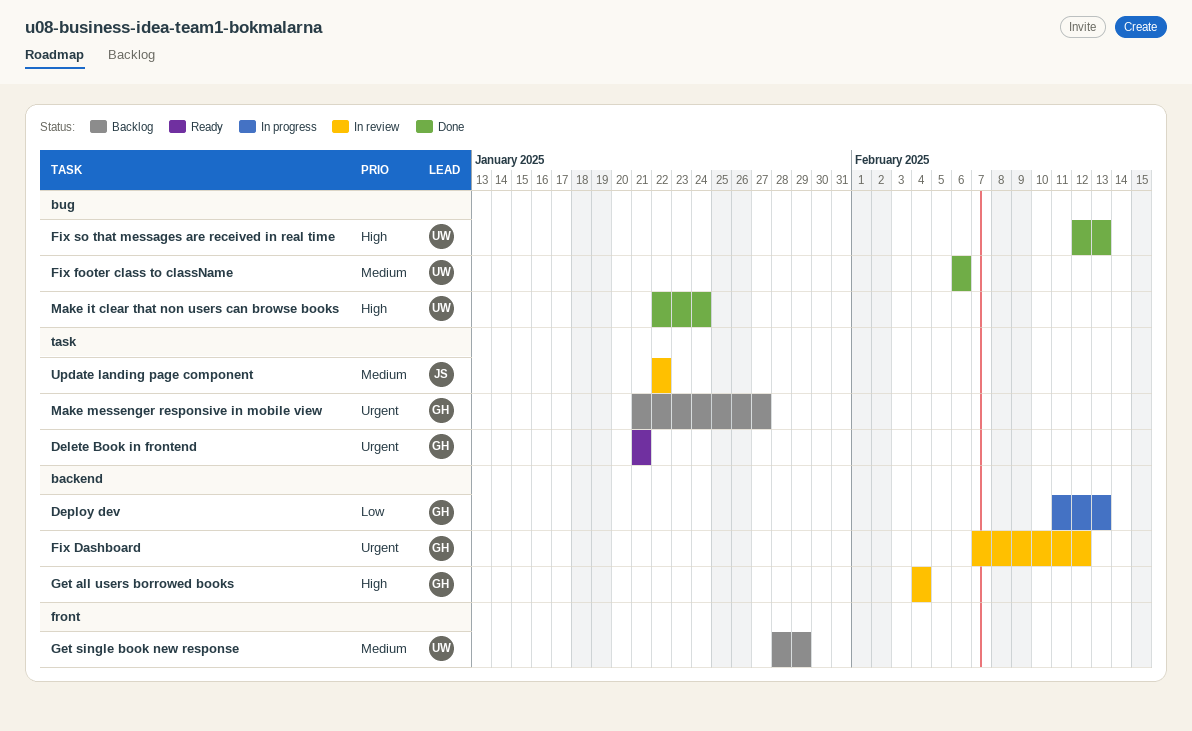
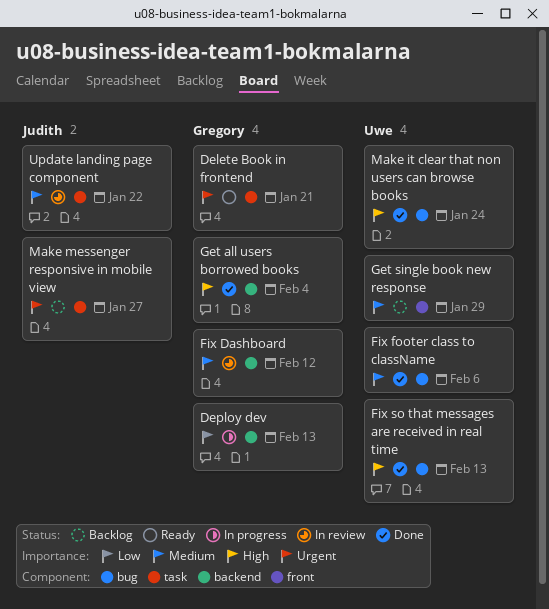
Fix Dashboard, priority: Urgent -> Medium
Get all users borrowed books, status: In review -> Done
Make messenger responsive in mobile view, owner: Gregory -> Judith

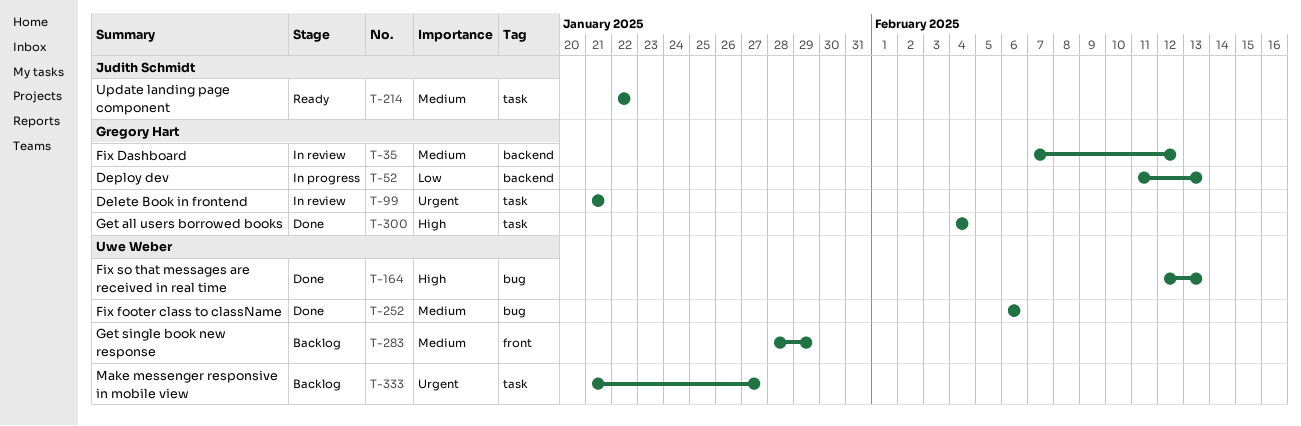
Delete Book in frontend, status: Ready -> In review
Get all users borrowed books, label: backend -> task
Make it clear that non users can browse books: present -> none
Make messenger responsive in mobile view, owner: Judith Schmidt -> Uwe Weber
Update landing page component, status: In review -> Ready

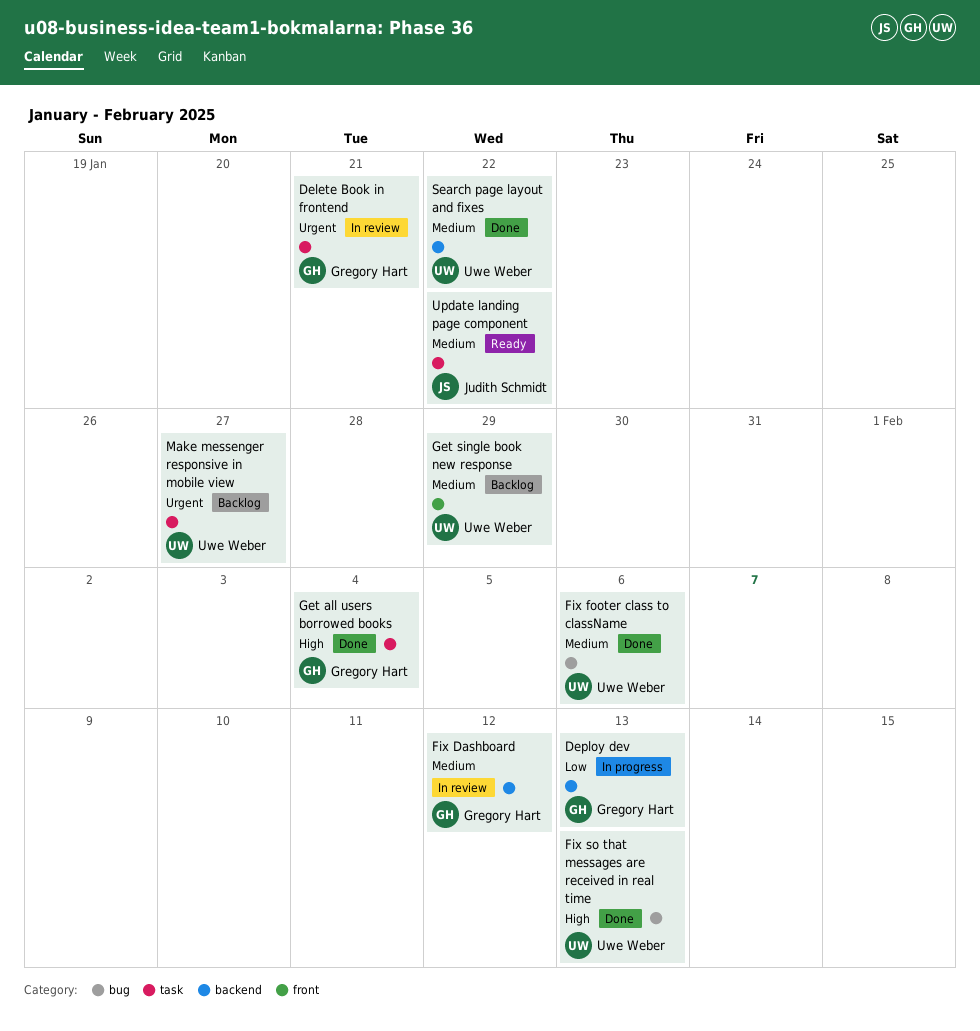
Search page layout and fixes: none -> present

